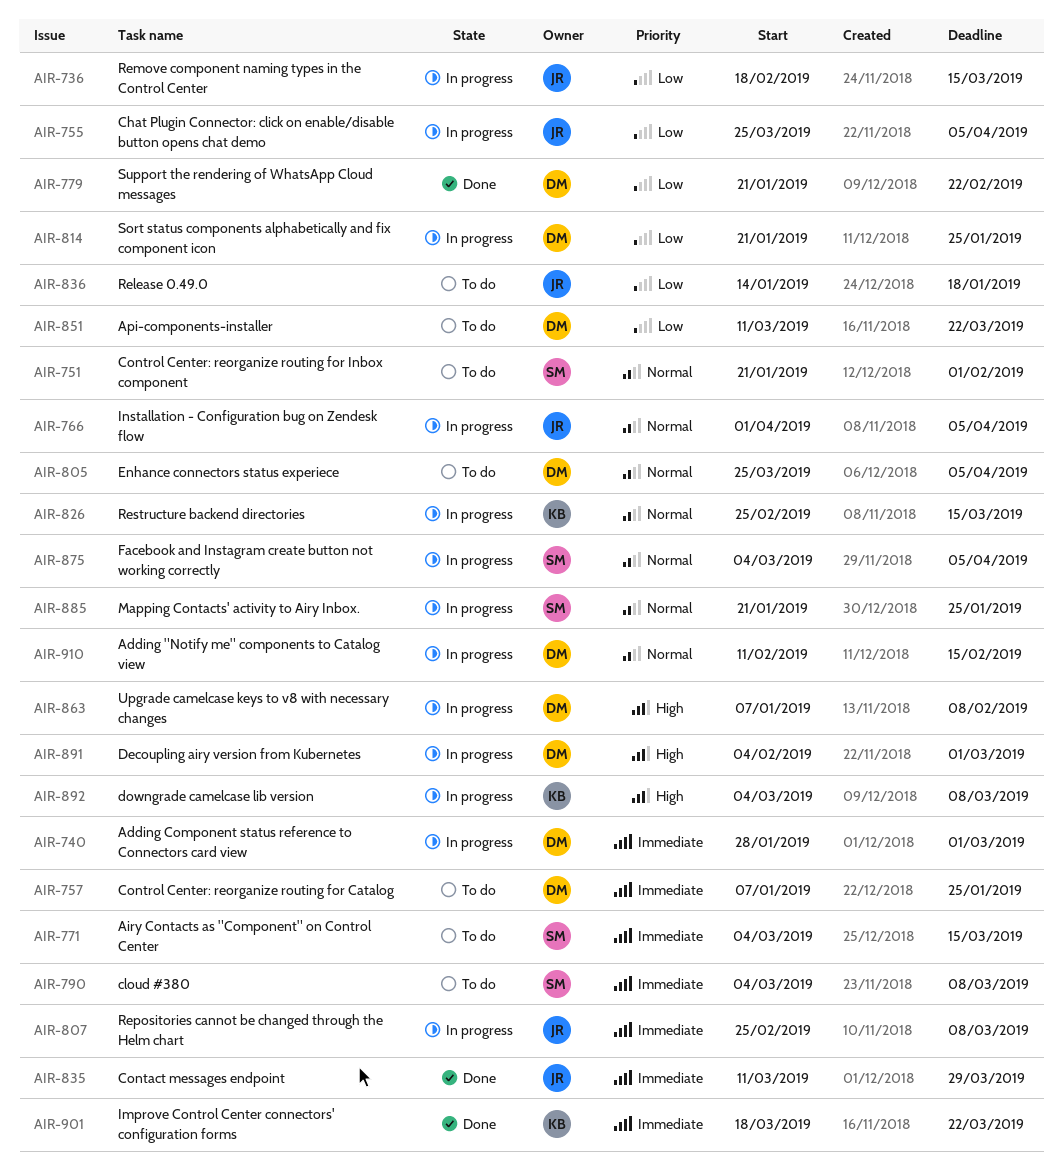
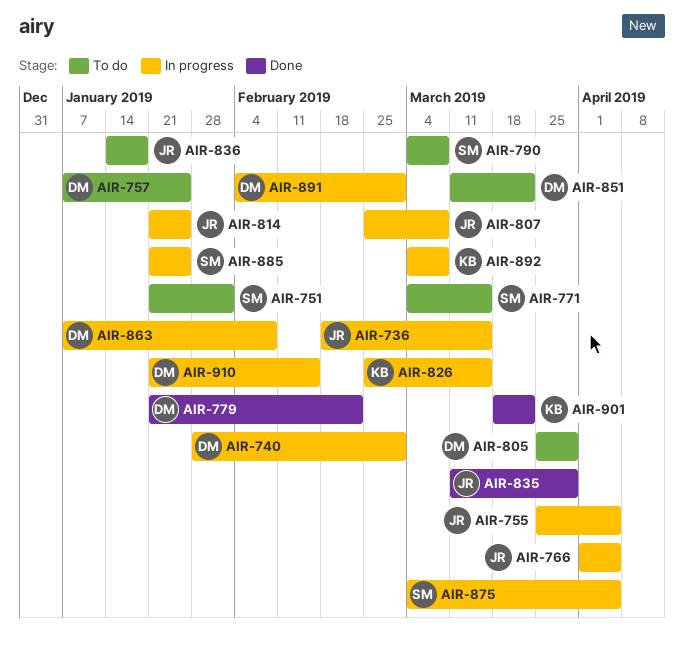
AIR-805, due: Apr 5 -> Mar 29
AIR-814, owner: DM -> JR
AIR-910, start: Feb 11 -> Jan 21

